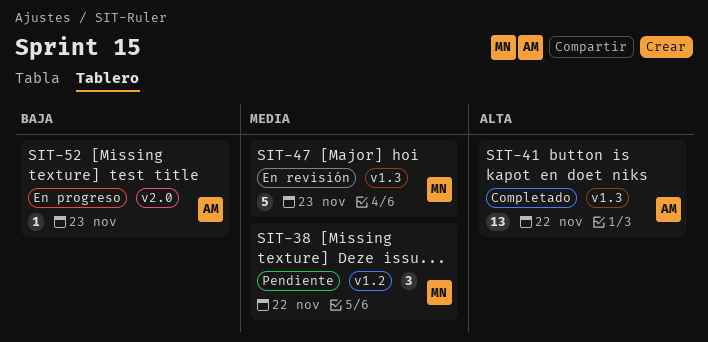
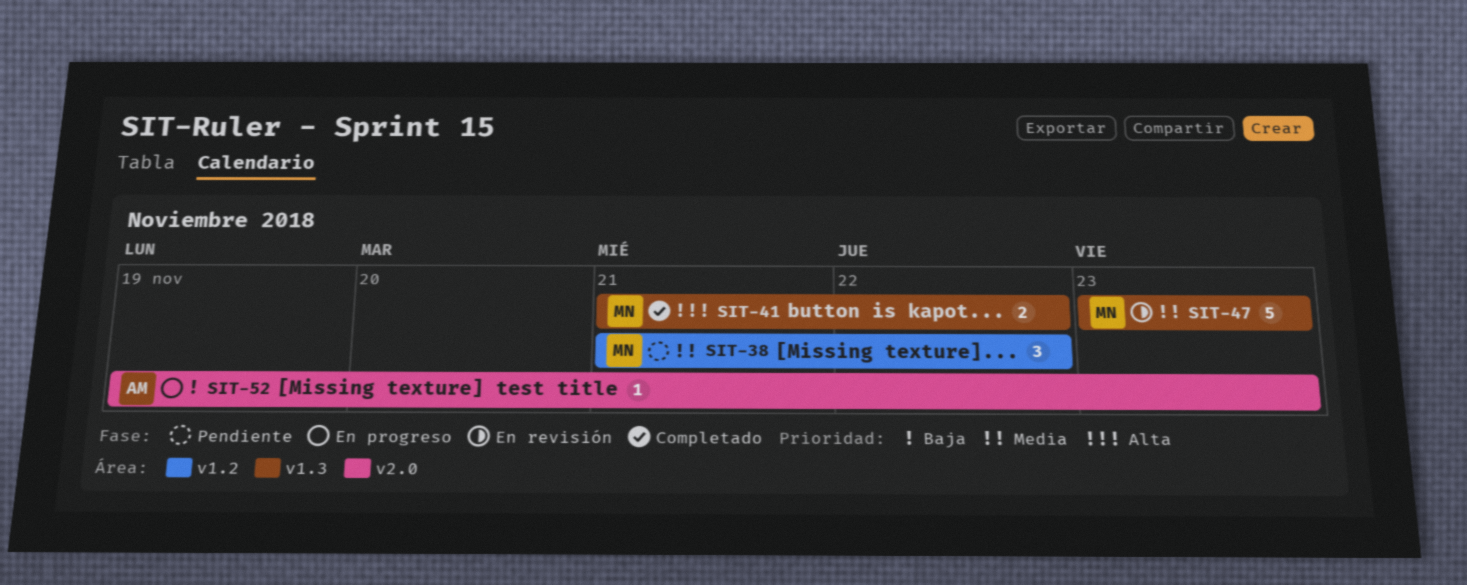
SIT-41, owner: AM -> MN
SIT-41, estimate: 13 -> 2

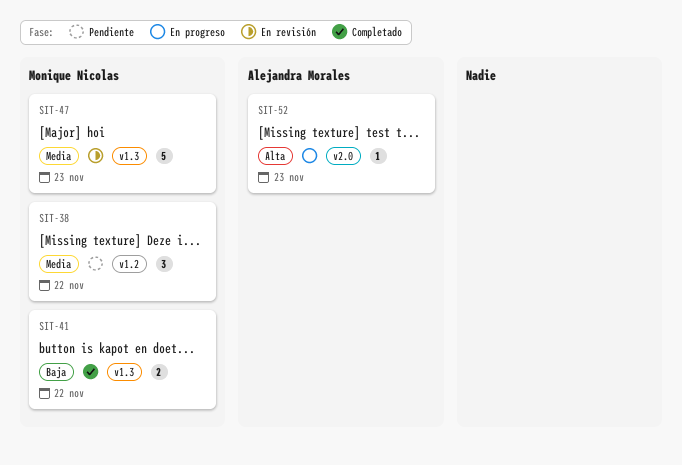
SIT-41, priority: Alta -> Baja
SIT-52, priority: Baja -> Alta

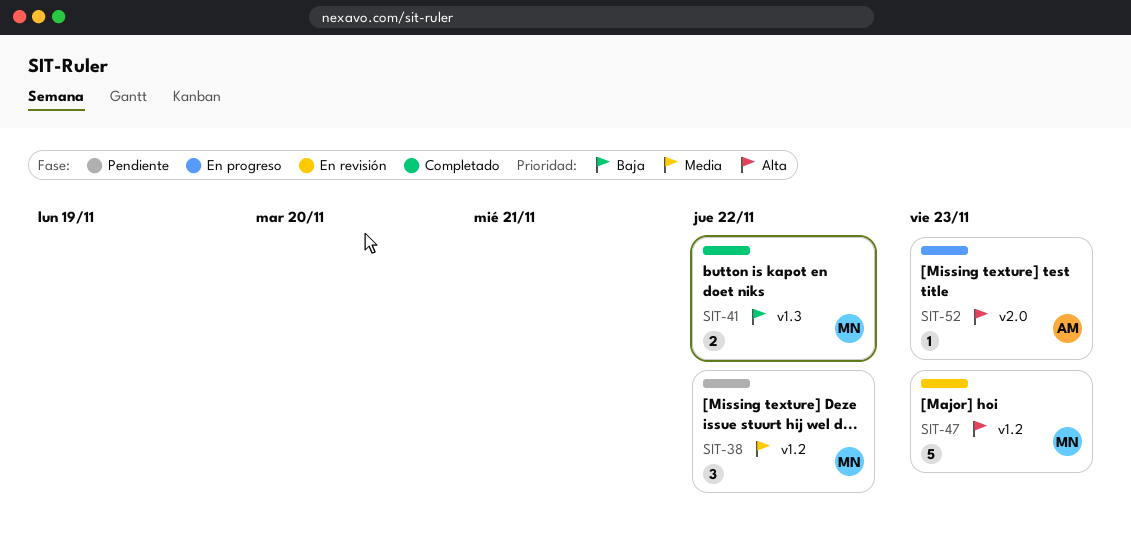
SIT-47, priority: Media -> Alta
SIT-47, label: v1.3 -> v1.2

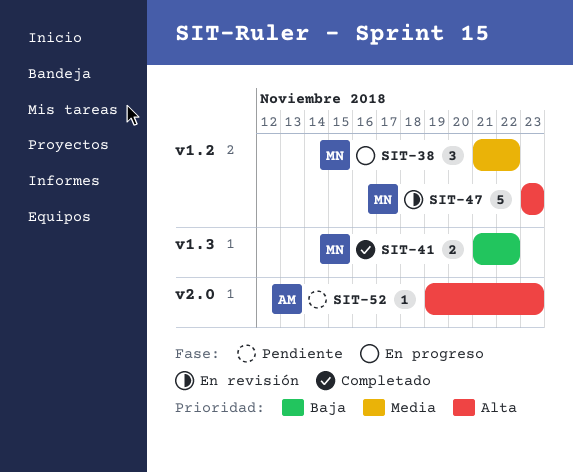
SIT-38, status: Pendiente -> En progreso
SIT-52, status: En progreso -> Pendiente

